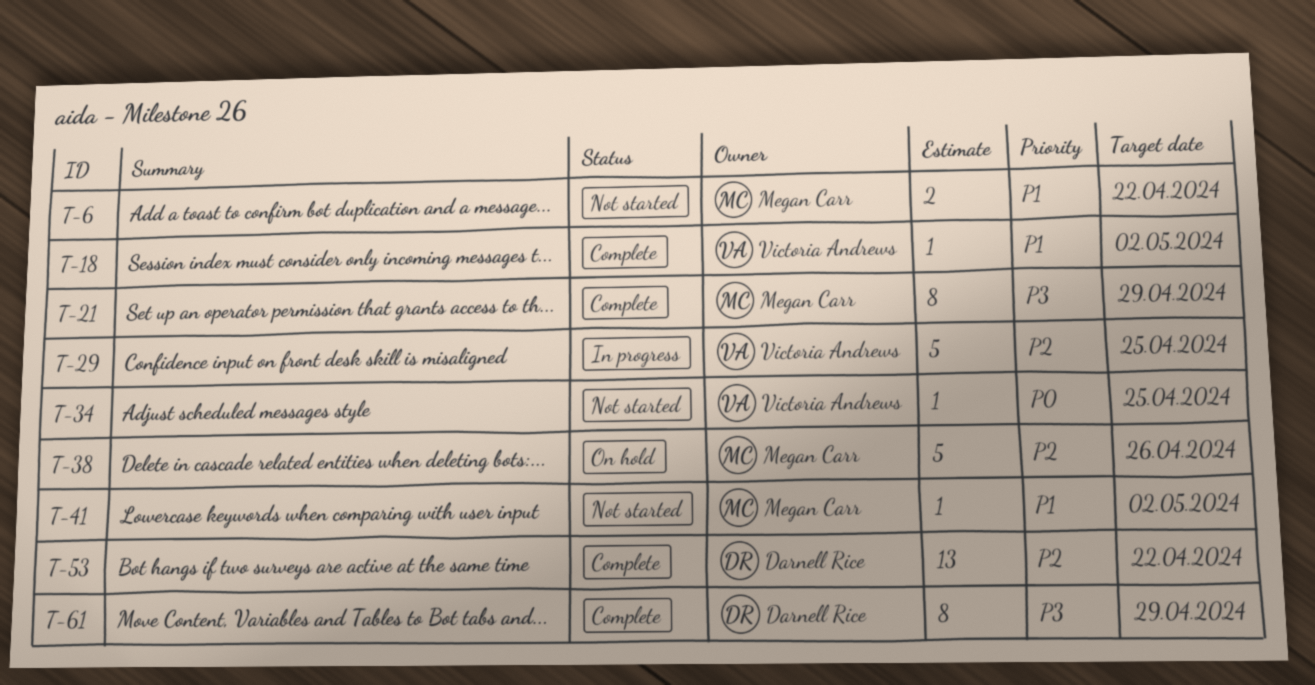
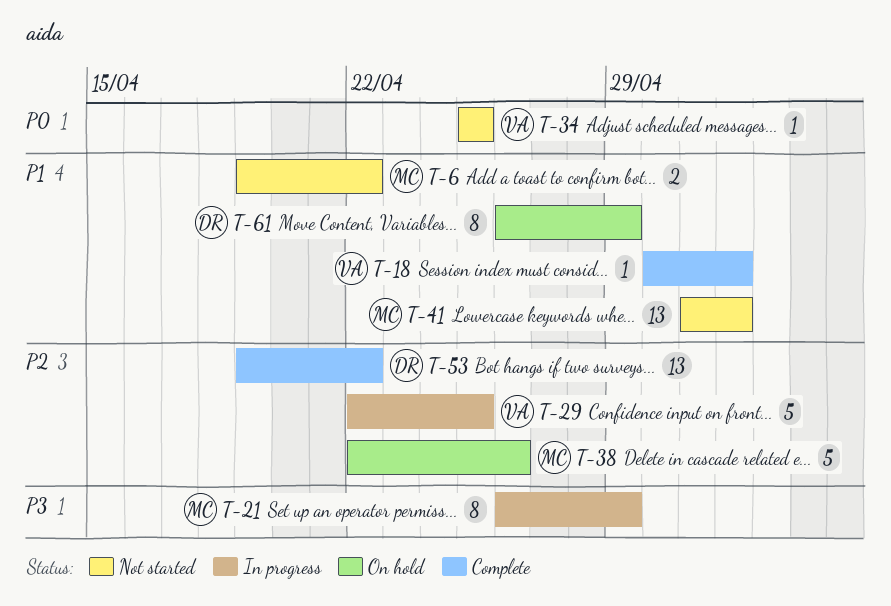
T-21, status: Complete -> In progress
T-41, estimate: 1 -> 13
T-61, status: Complete -> On hold
T-61, priority: P3 -> P1

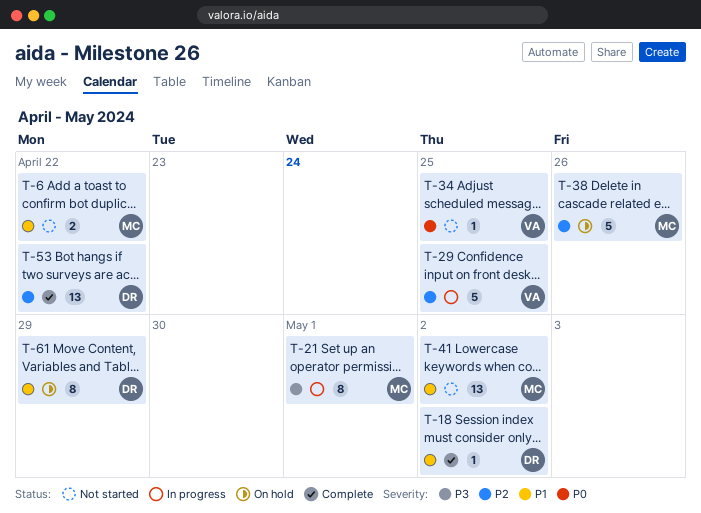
T-18, owner: VA -> DR
T-21, due: Apr 29 -> May 1

